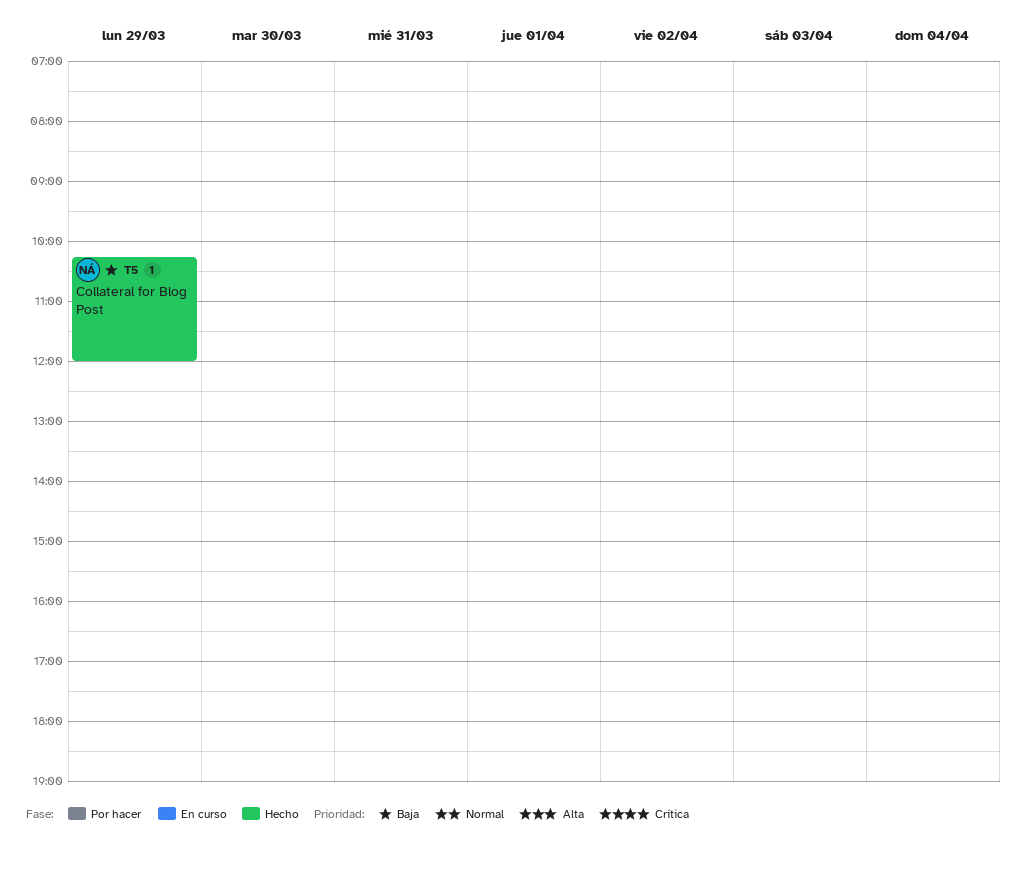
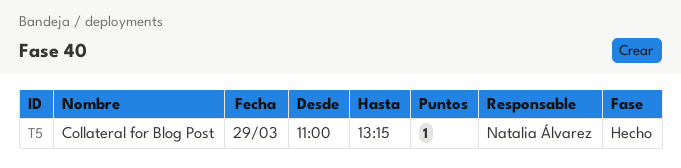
T5, begins: 10:15 -> 11:00
T5, ends: 12:00 -> 13:15

